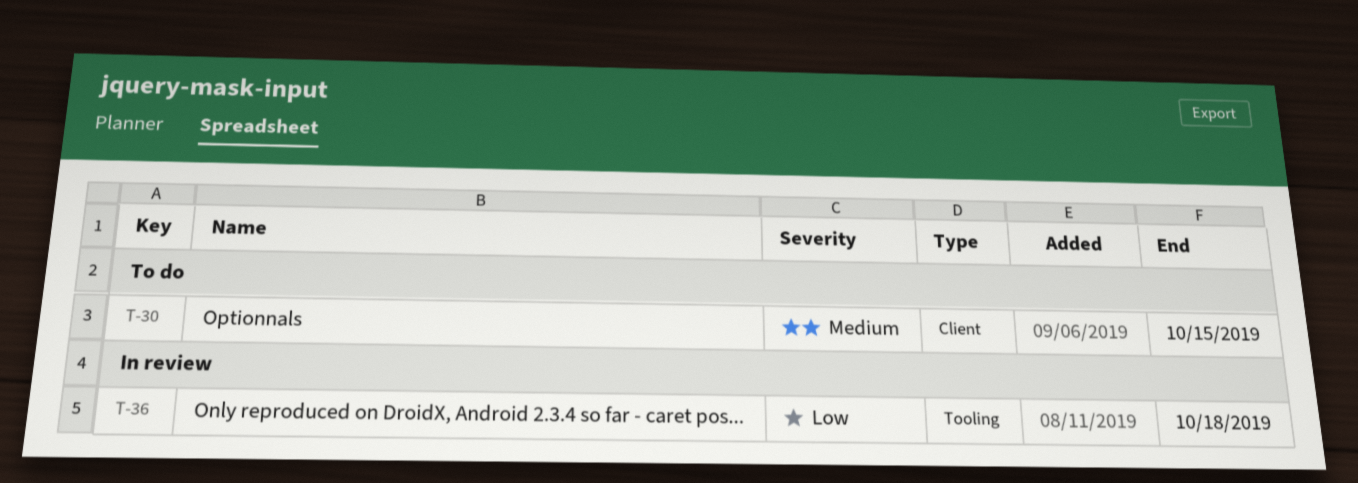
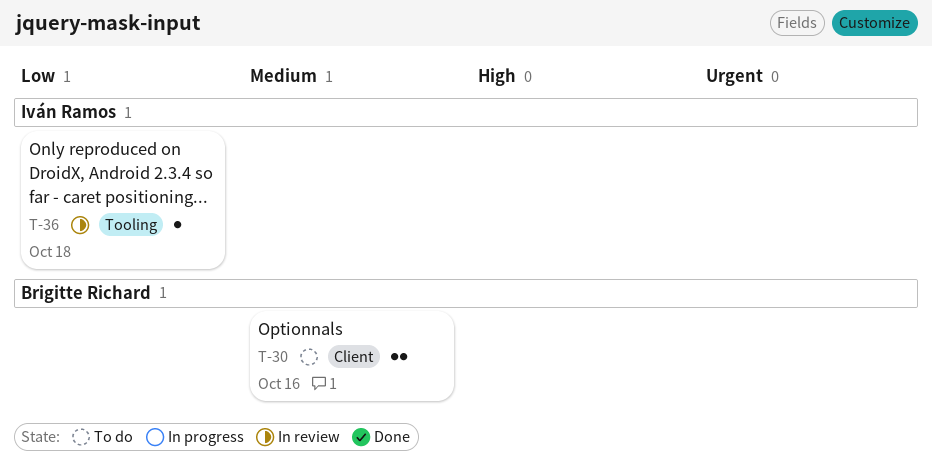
T-30, due: Oct 15 -> Oct 16

